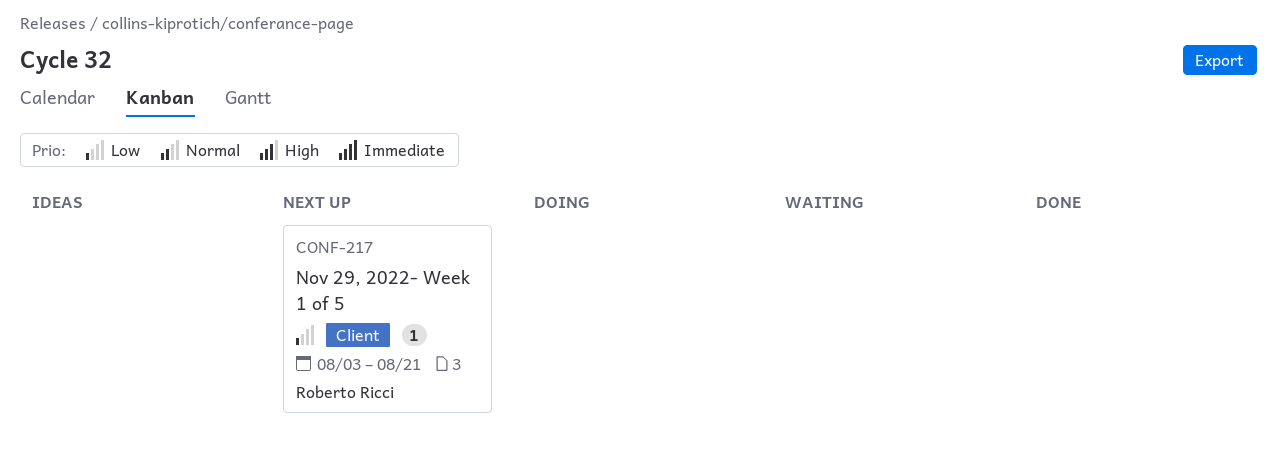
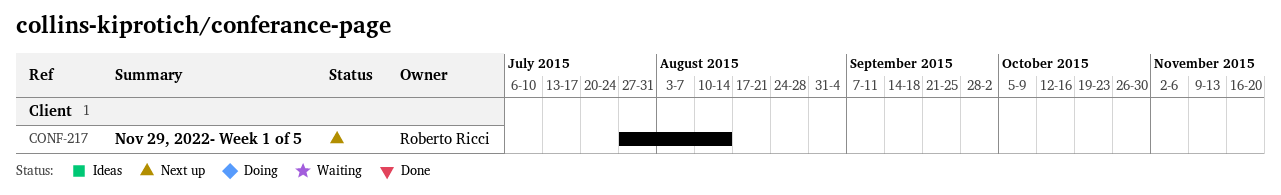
CONF-217, start: Aug 3 -> Jul 27
CONF-217, due: Aug 21 -> Aug 14

